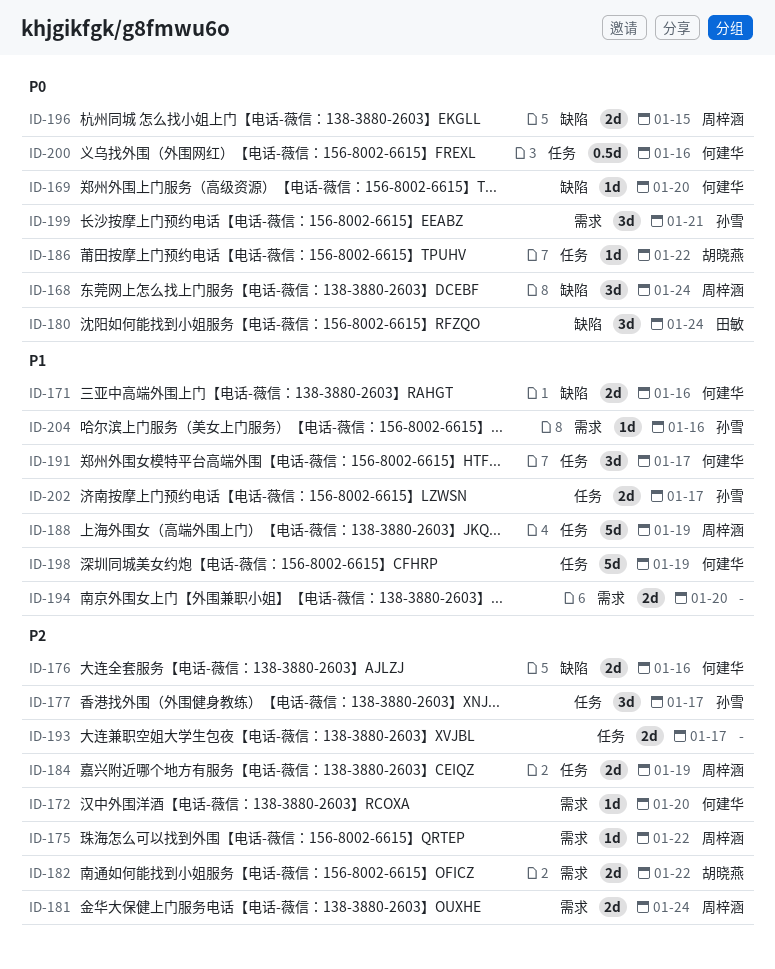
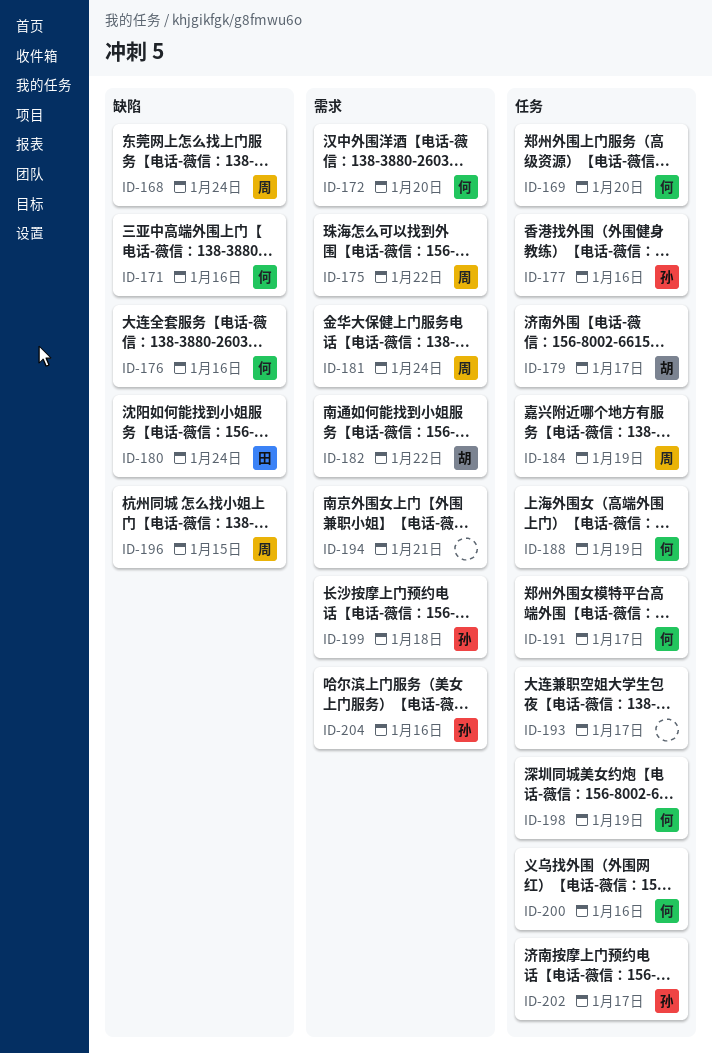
ID-169, label: 缺陷 -> 任务
ID-177, due: Jan 17 -> Jan 16
ID-179: none -> present
ID-186: present -> none
ID-188, owner: 周梓涵 -> 何建华
ID-194, due: Jan 20 -> Jan 21
ID-199, due: Jan 21 -> Jan 18

